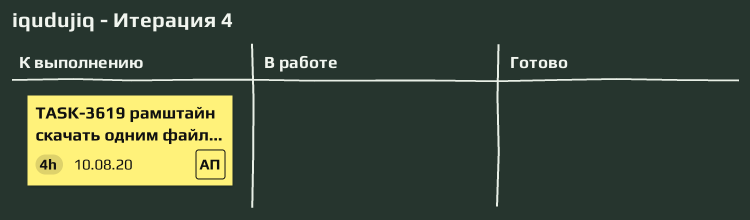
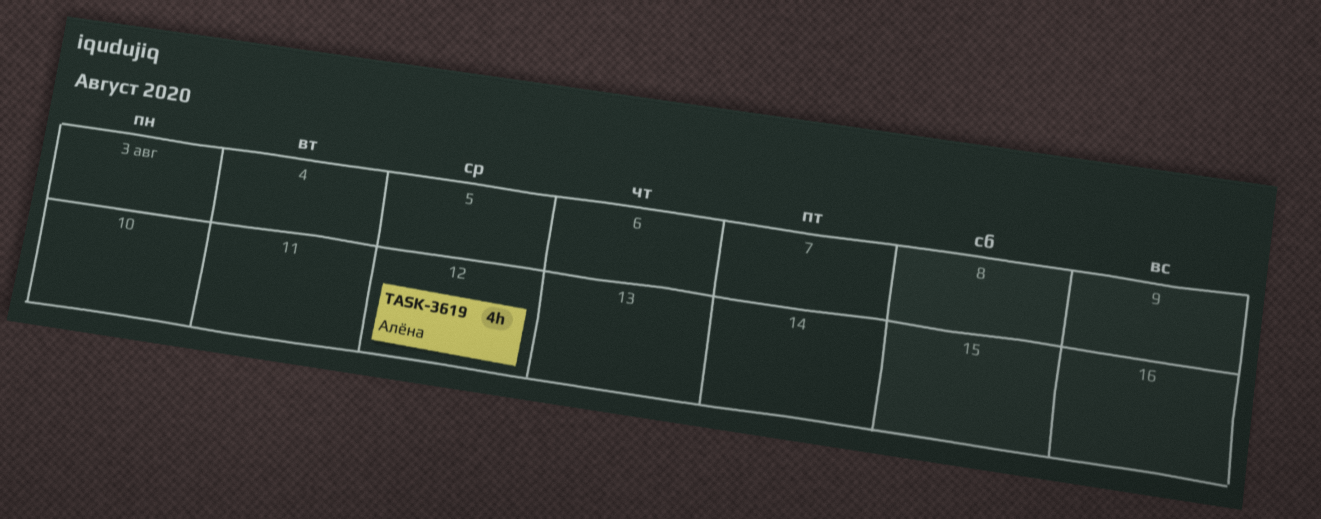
TASK-3619, due: Aug 10 -> Aug 12

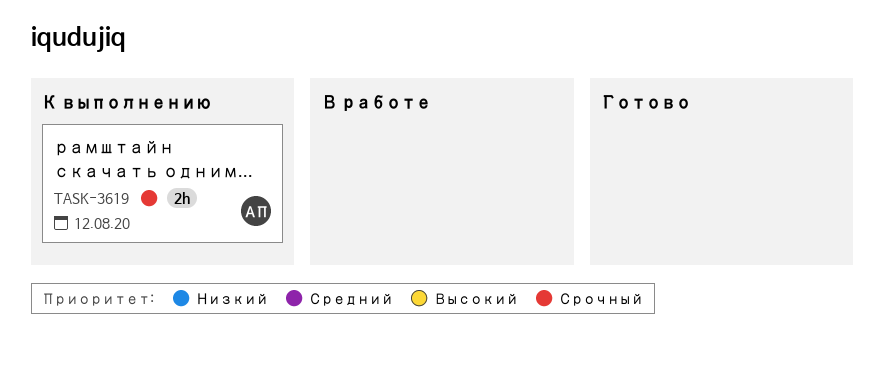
TASK-3619, estimate: 4h -> 2h

